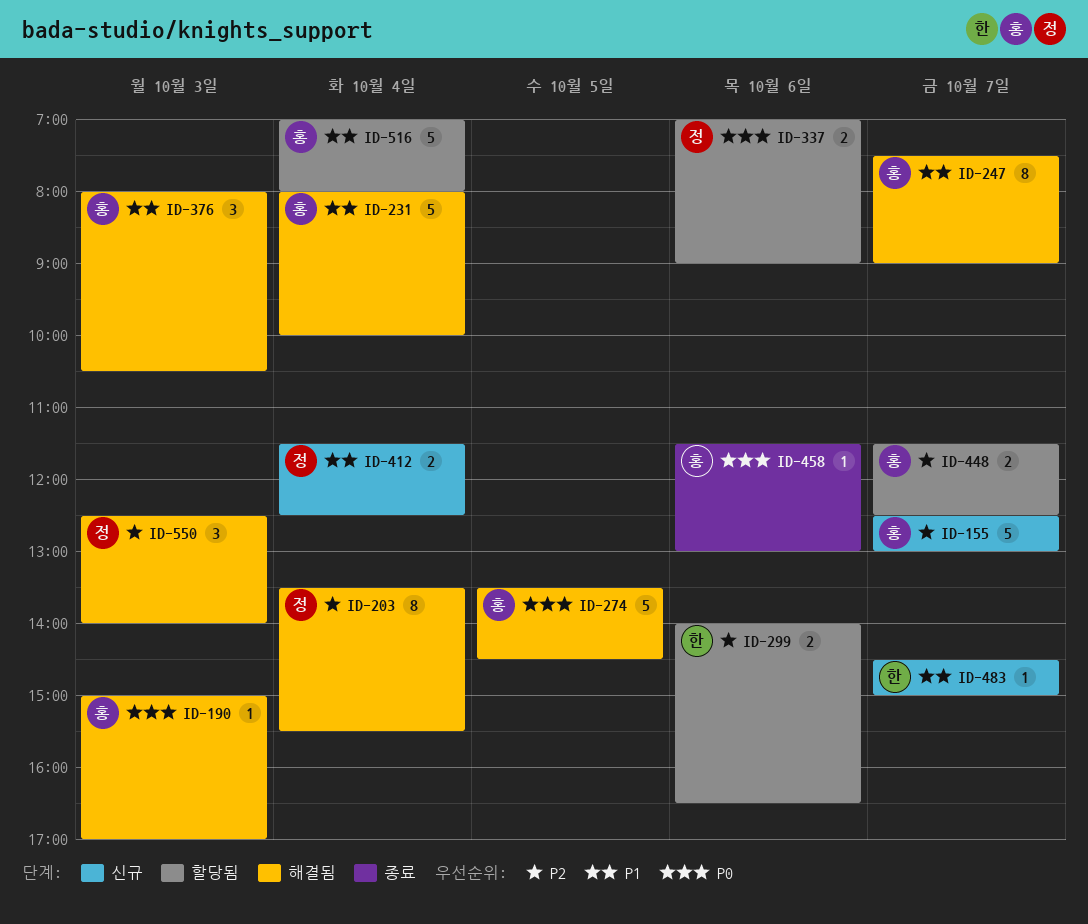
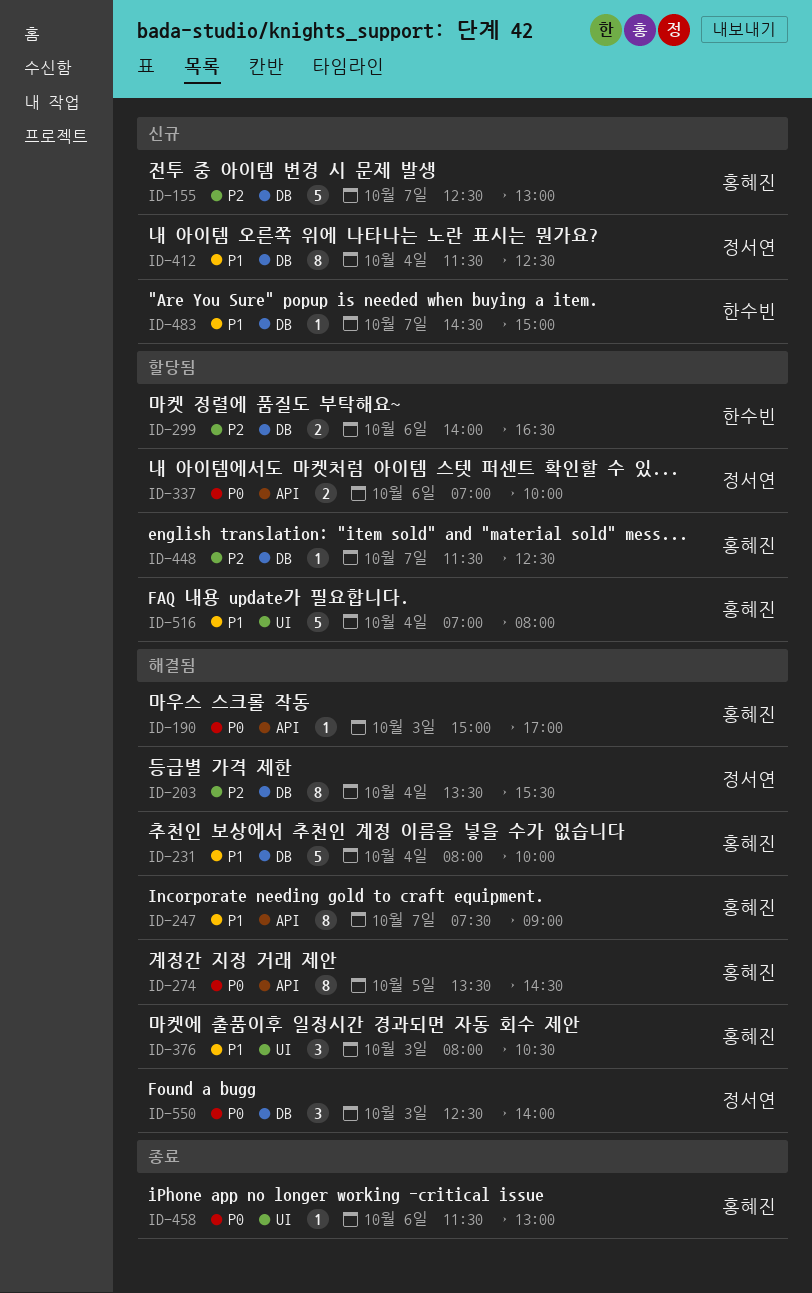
ID-274, estimate: 5 -> 8
ID-337, ends: 09:00 -> 10:00
ID-412, estimate: 2 -> 8
ID-448, estimate: 2 -> 1
ID-550, priority: P2 -> P0

